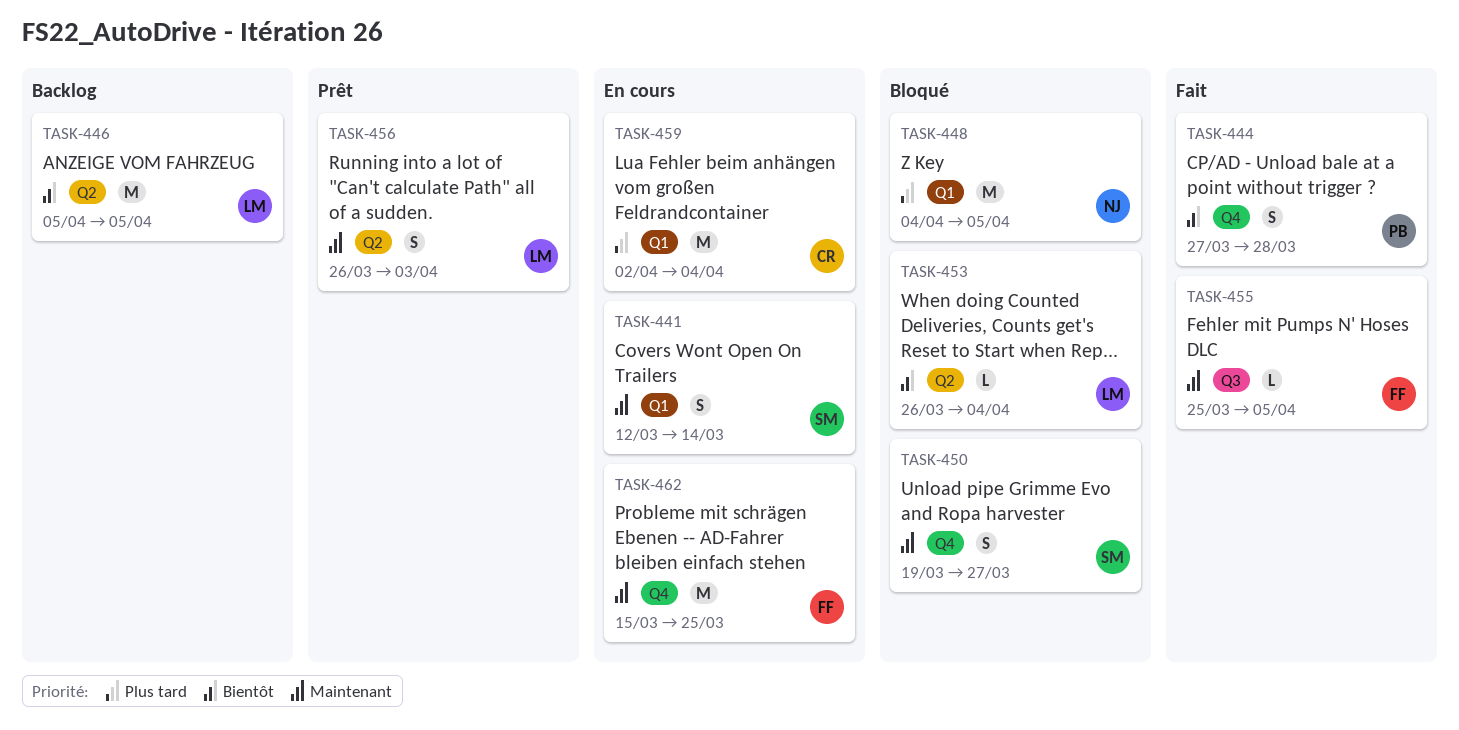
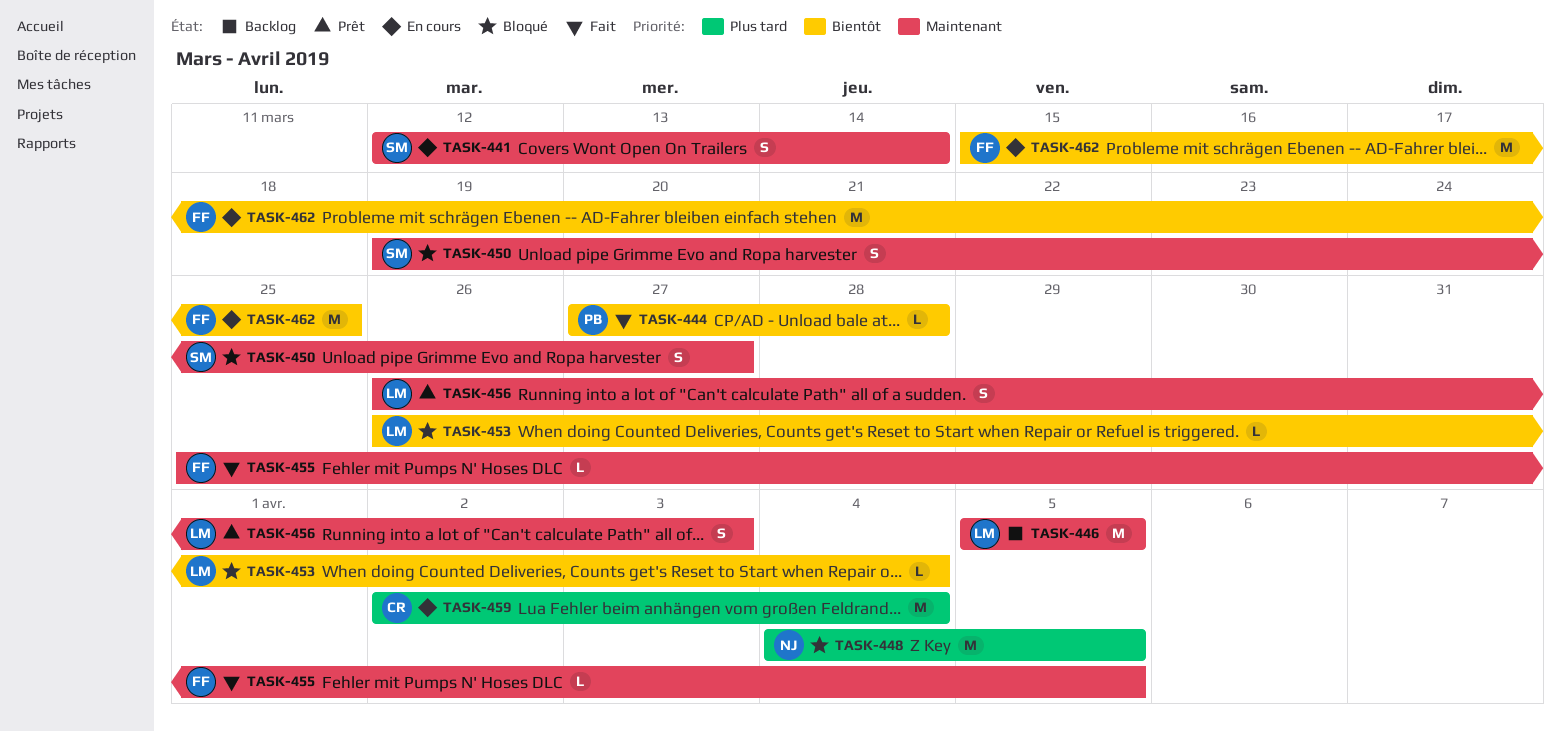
TASK-444, estimate: S -> L
TASK-446, priority: Bientôt -> Maintenant
TASK-462, priority: Maintenant -> Bientôt

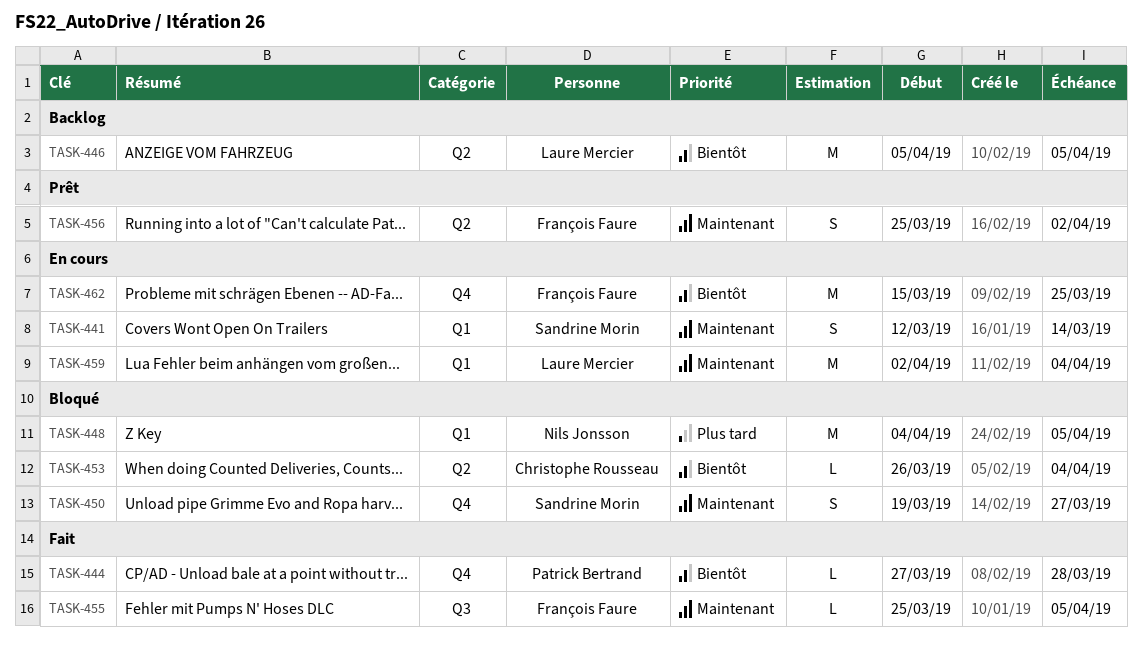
TASK-446, priority: Maintenant -> Bientôt
TASK-453, owner: Laure Mercier -> Christophe Rousseau
TASK-456, owner: Laure Mercier -> François Faure
TASK-456, start: Mar 26 -> Mar 25
TASK-456, due: Apr 3 -> Apr 2
TASK-459, owner: Christophe Rousseau -> Laure Mercier
TASK-459, priority: Plus tard -> Maintenant

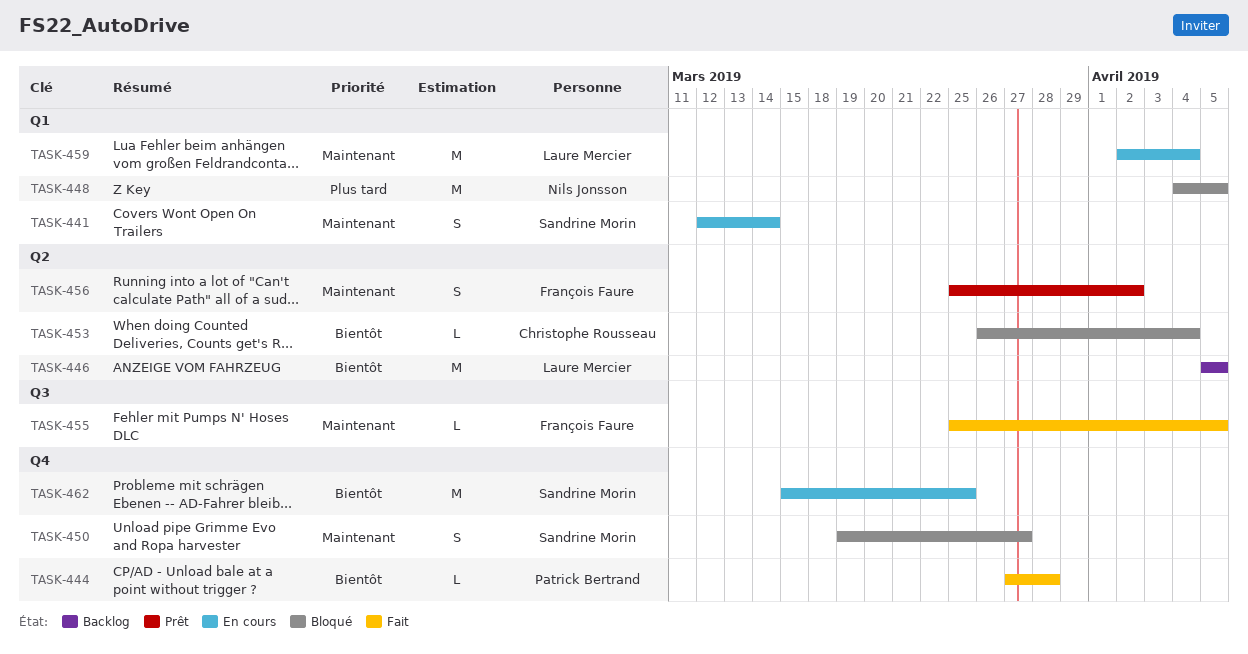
TASK-462, owner: François Faure -> Sandrine Morin

